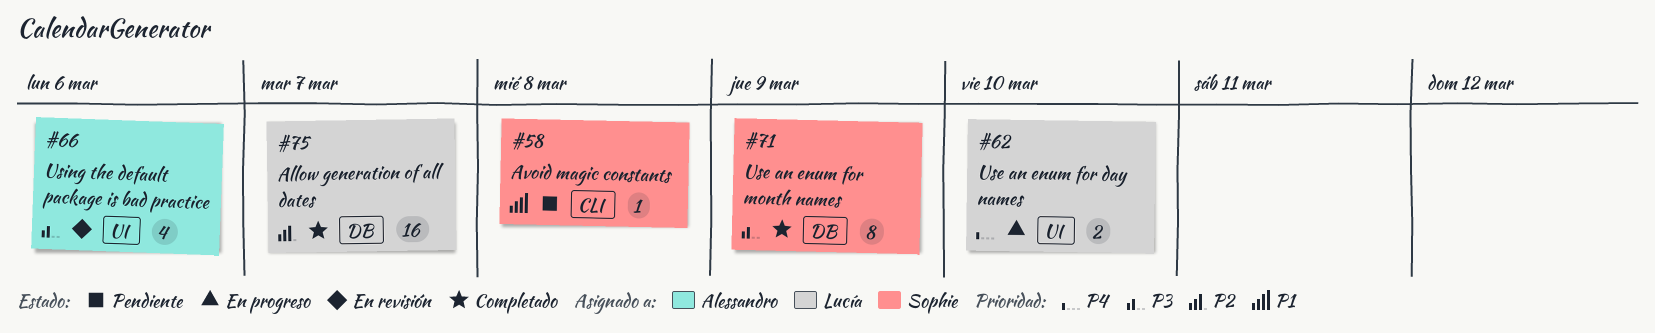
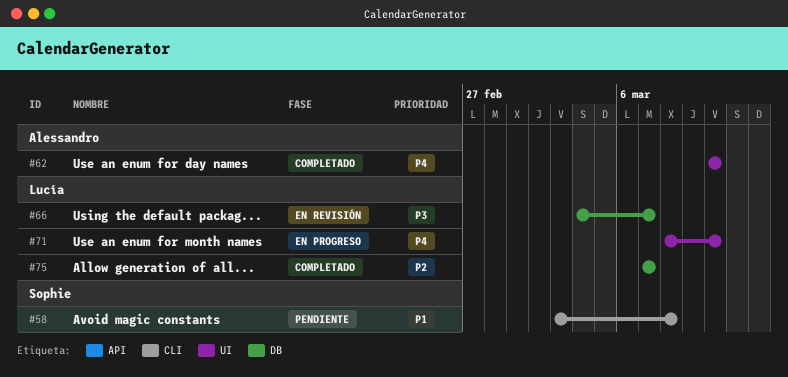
#62, status: En progreso -> Completado
#62, owner: Lucía -> Alessandro
#66, owner: Alessandro -> Lucía
#66, label: UI -> DB
#66, due: Mar 6 -> Mar 7
#71, status: Completado -> En progreso
#71, owner: Sophie -> Lucía
#71, priority: P3 -> P4
#71, label: DB -> UI
#71, due: Mar 9 -> Mar 10

